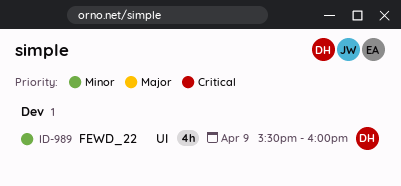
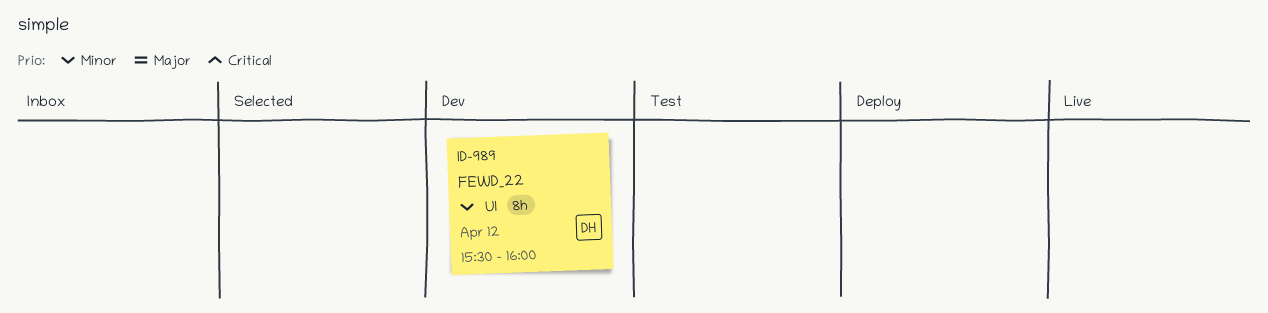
ID-989, estimate: 4h -> 8h
ID-989, day: Apr 9 -> Apr 12

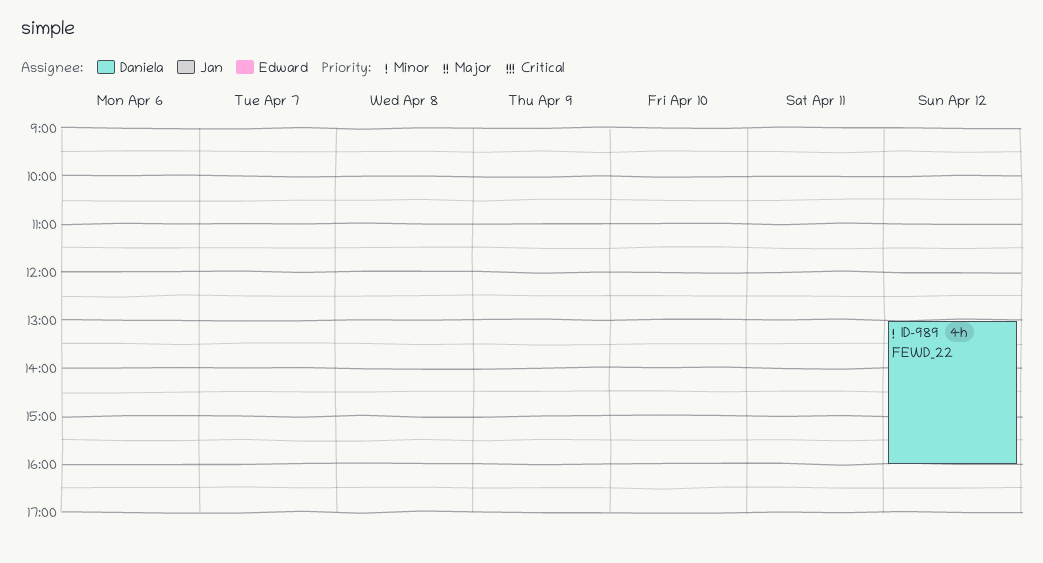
ID-989, estimate: 8h -> 4h
ID-989, begins: 15:30 -> 13:00

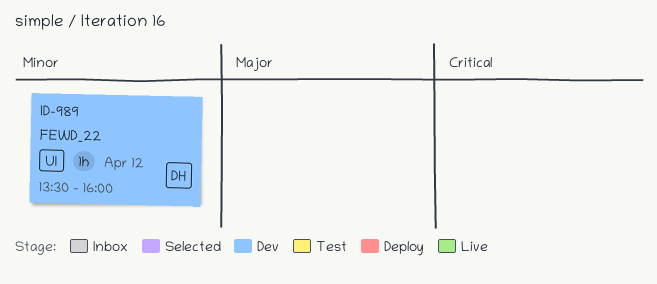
ID-989, estimate: 4h -> 1h
ID-989, begins: 13:00 -> 13:30

